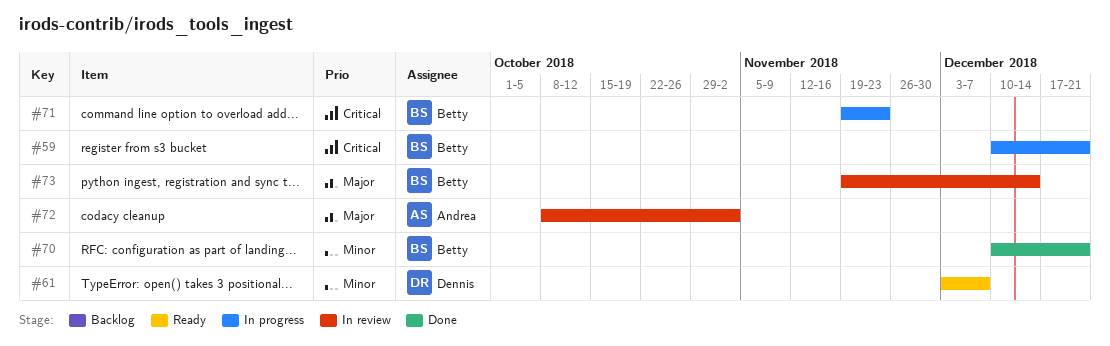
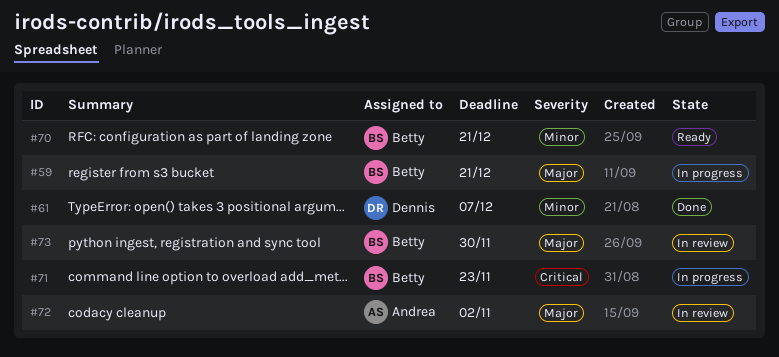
#59, priority: Critical -> Major
#61, status: Ready -> Done
#70, status: Done -> Ready
#73, due: Dec 14 -> Nov 30

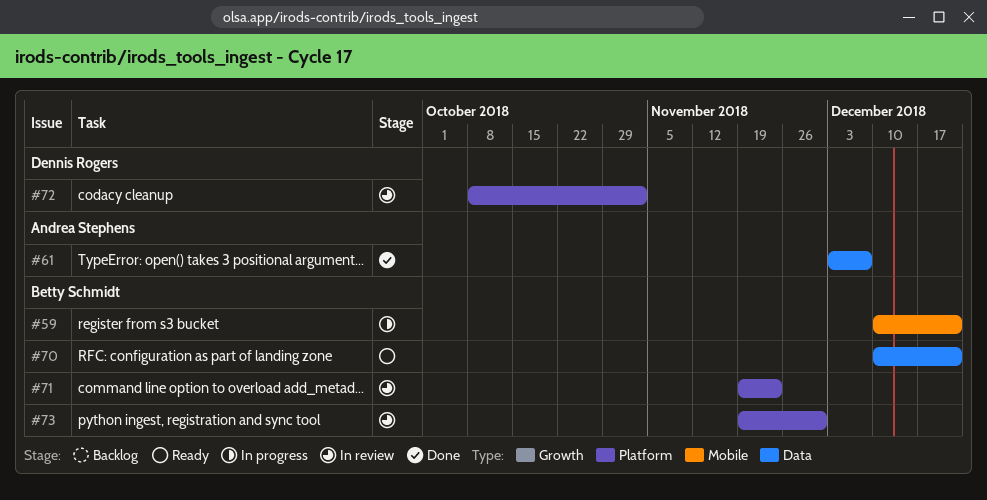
#61, owner: Dennis Rogers -> Andrea Stephens
#71, status: In progress -> In review
#72, owner: Andrea Stephens -> Dennis Rogers

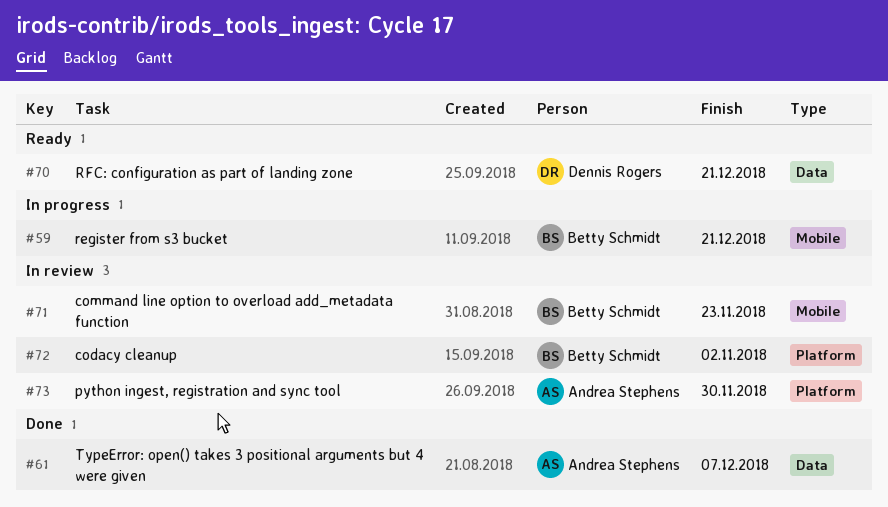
#70, owner: Betty Schmidt -> Dennis Rogers
#71, label: Platform -> Mobile
#72, owner: Dennis Rogers -> Betty Schmidt
#73, owner: Betty Schmidt -> Andrea Stephens

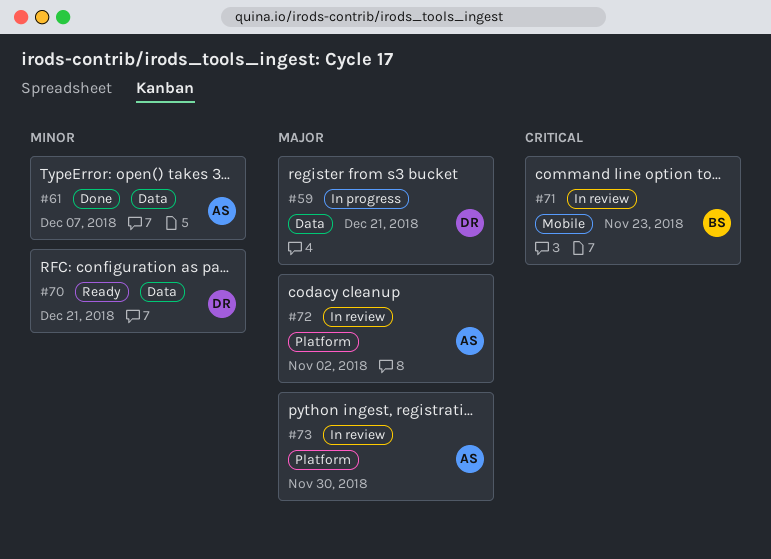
#59, owner: Betty Schmidt -> Dennis Rogers
#59, label: Mobile -> Data
#72, owner: Betty Schmidt -> Andrea Stephens

